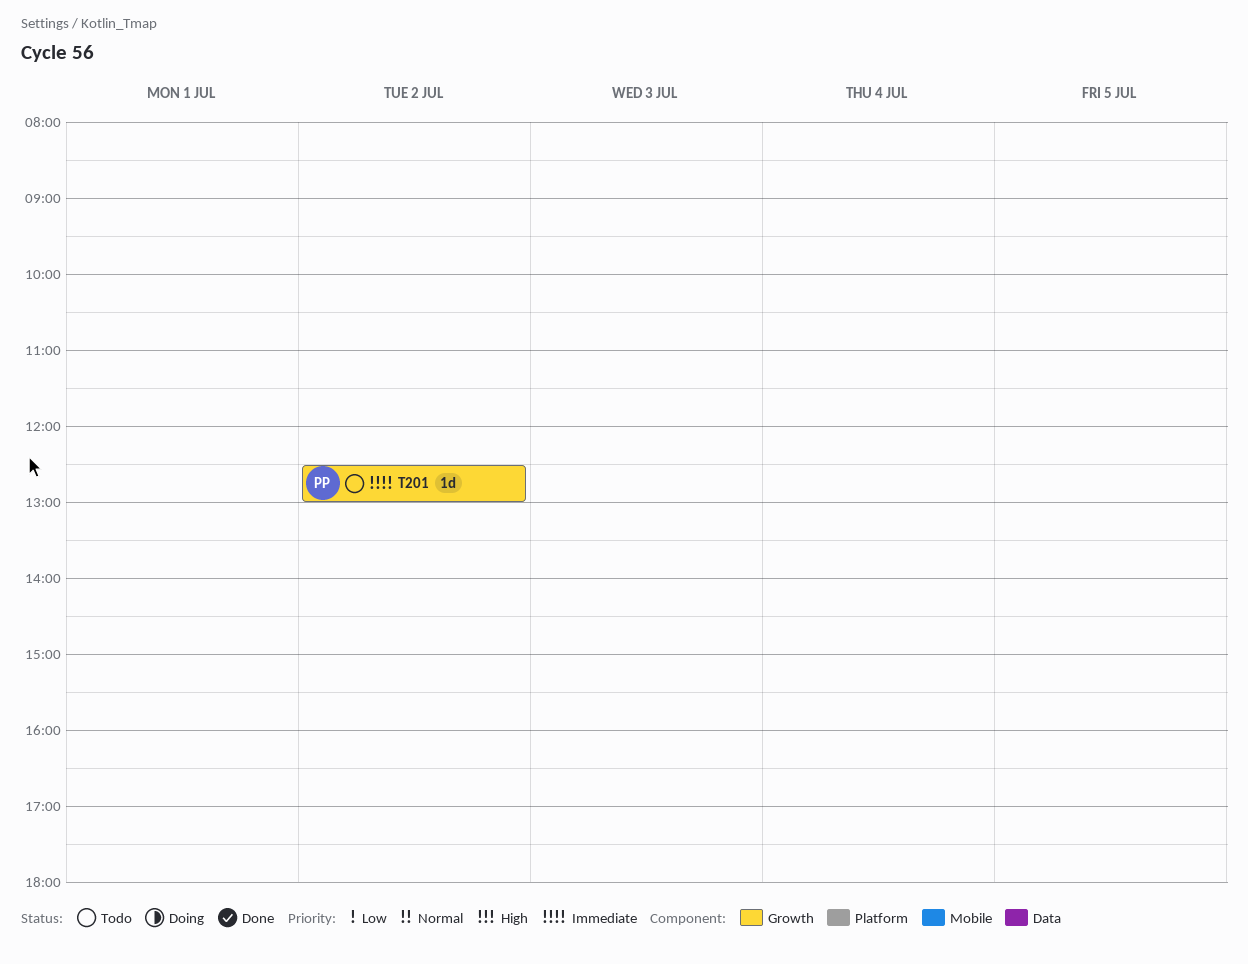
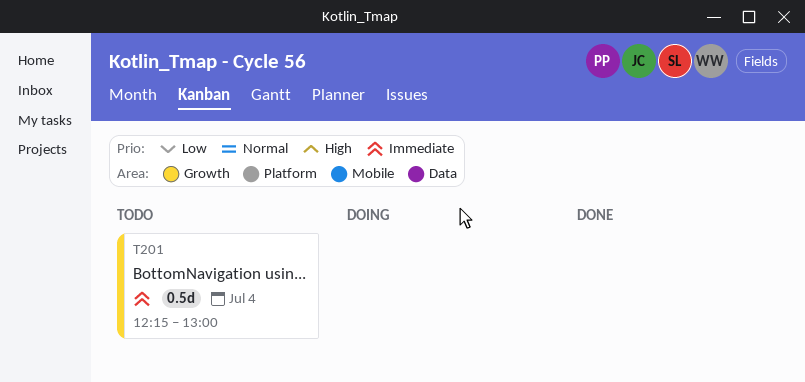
T201, estimate: 1d -> 0.5d
T201, day: Jul 2 -> Jul 4
T201, begins: 12:30 -> 12:15

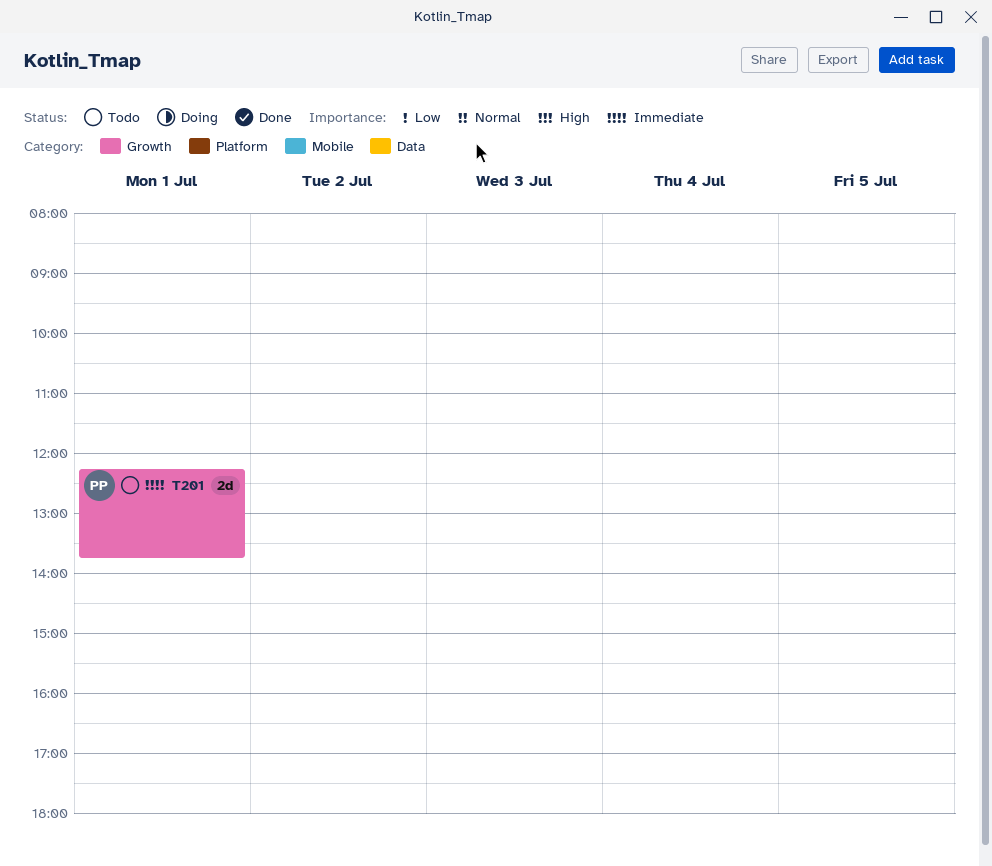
T201, estimate: 0.5d -> 2d
T201, day: Jul 4 -> Jul 1
T201, ends: 13:00 -> 13:45

